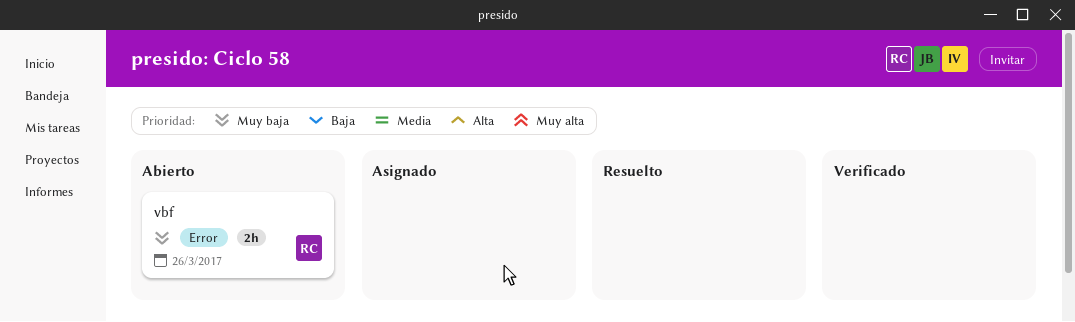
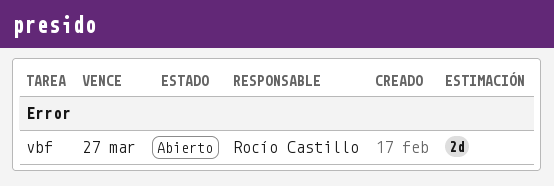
vbf, estimate: 2h -> 2d
vbf, due: Mar 26 -> Mar 27

